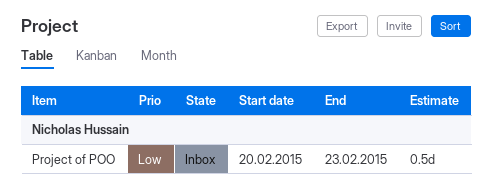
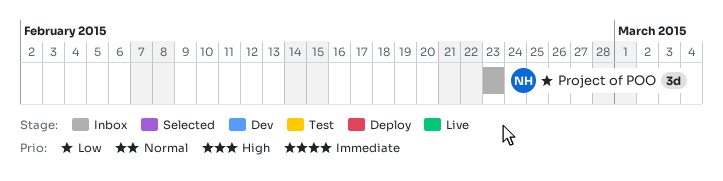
Project of POO, estimate: 0.5d -> 3d
Project of POO, start: Feb 20 -> Feb 23

